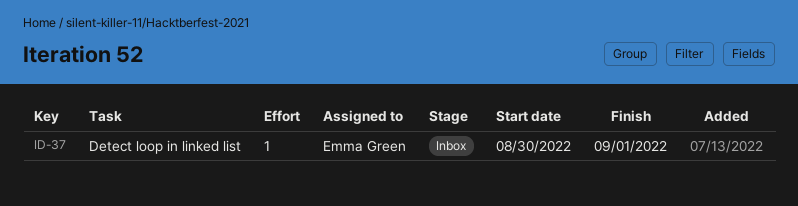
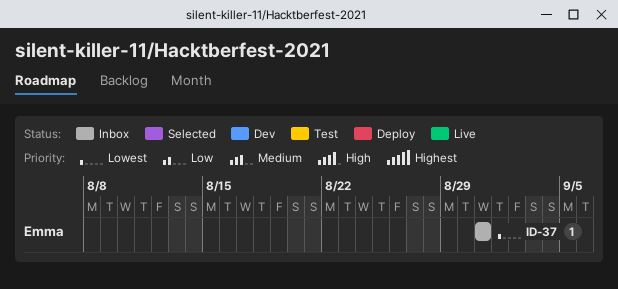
ID-37, start: Aug 30 -> Aug 31
ID-37, due: Sep 1 -> Aug 31

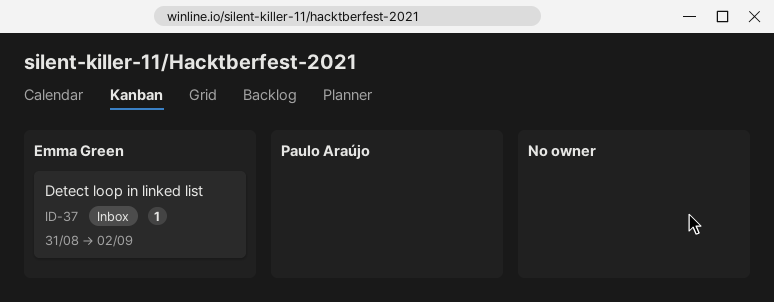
ID-37, due: Aug 31 -> Sep 2

